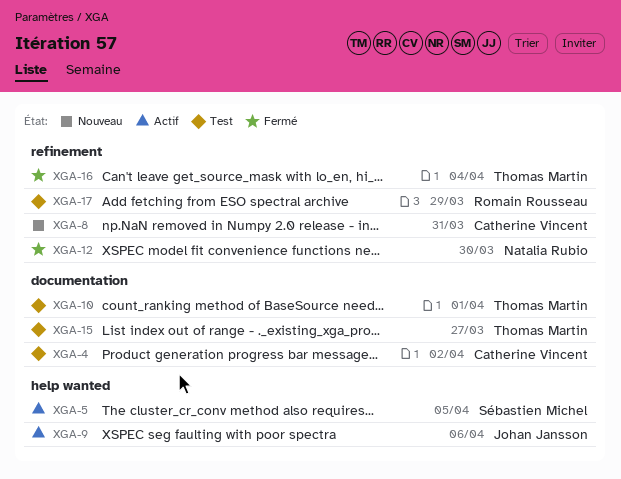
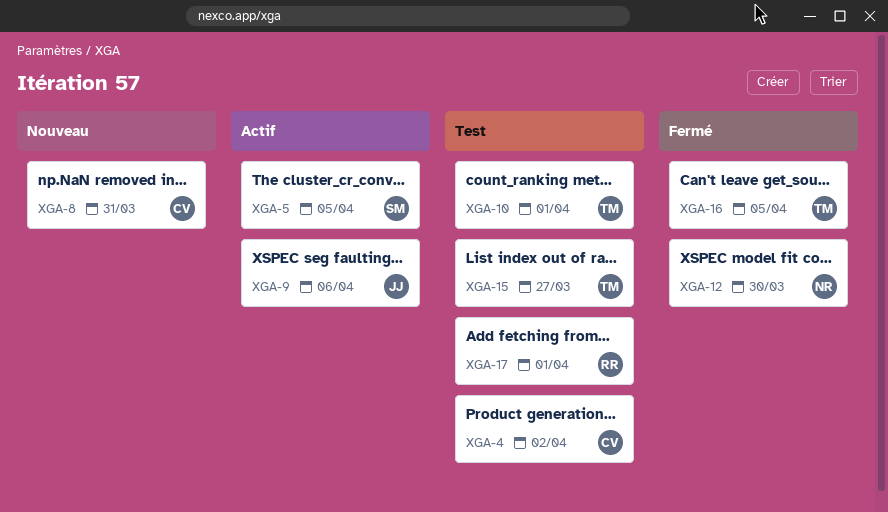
XGA-16, due: Apr 4 -> Apr 5
XGA-17, due: Mar 29 -> Apr 1

